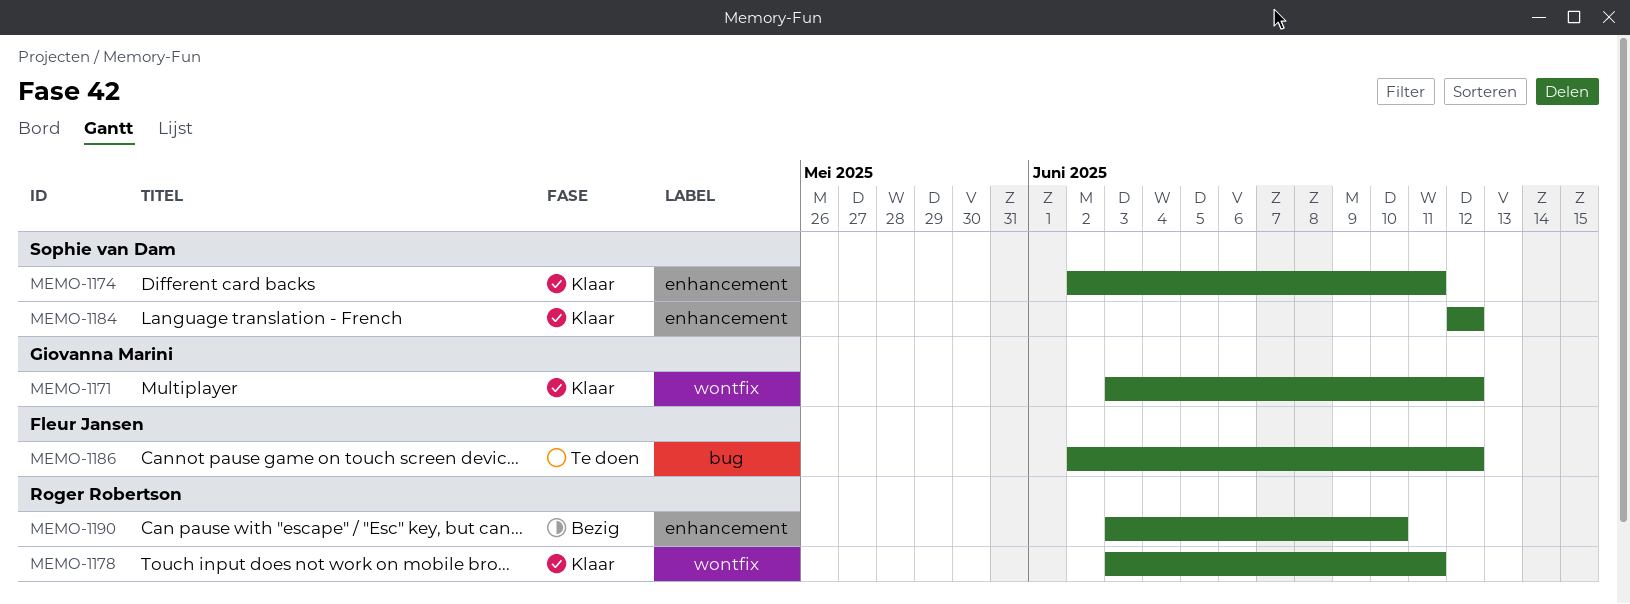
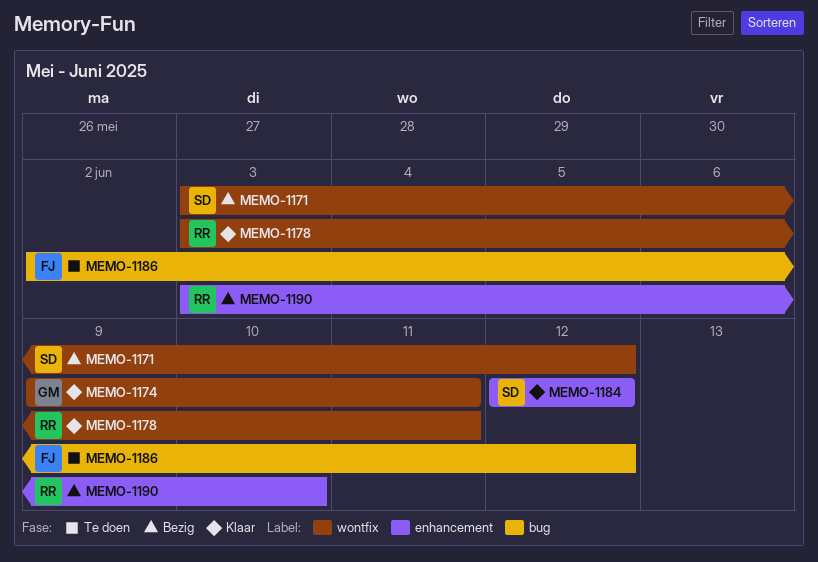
MEMO-1171, status: Klaar -> Bezig
MEMO-1171, owner: Giovanna Marini -> Sophie van Dam
MEMO-1174, owner: Sophie van Dam -> Giovanna Marini
MEMO-1174, label: enhancement -> wontfix
MEMO-1174, start: Jun 2 -> Jun 9

